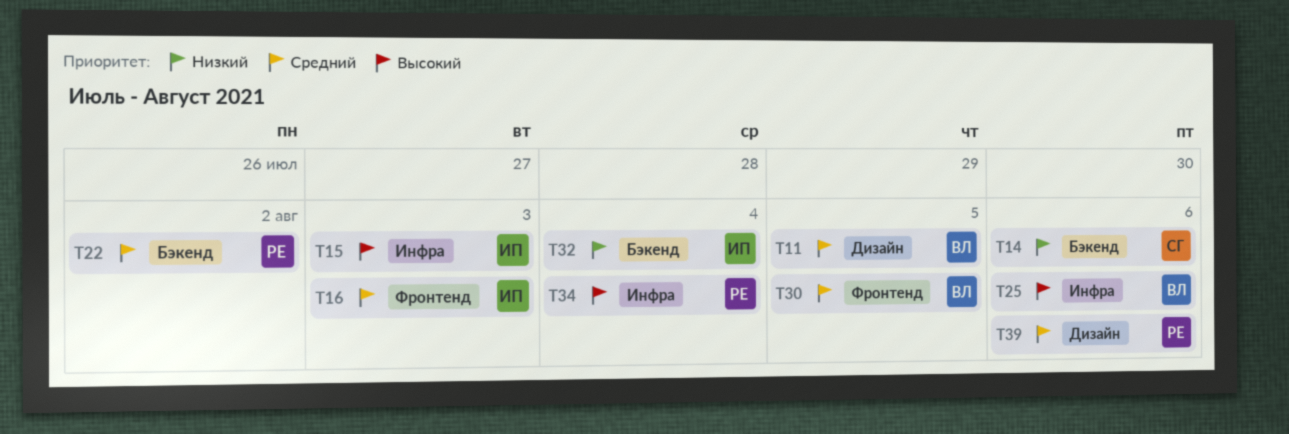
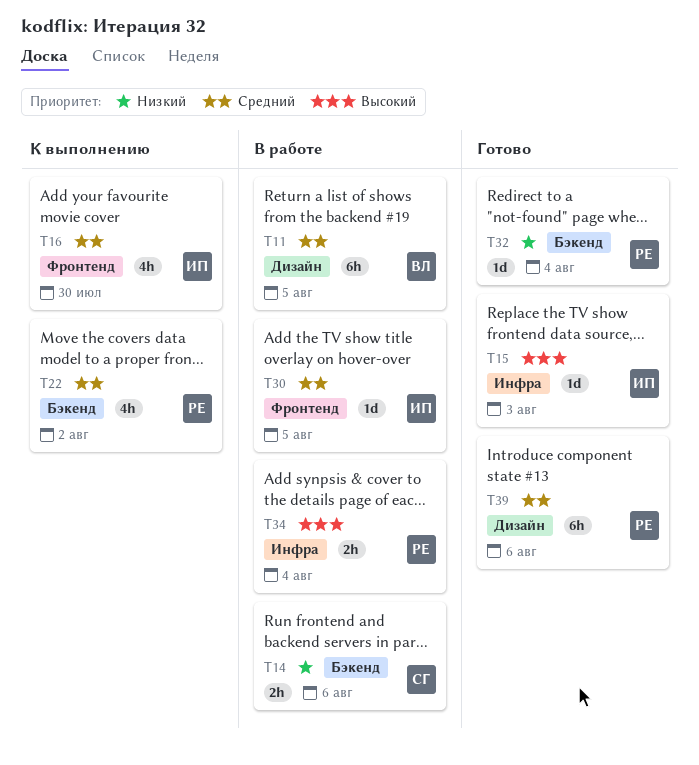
T16, due: Aug 3 -> Jul 30
T25: present -> none
T30, owner: ВЛ -> ИП
T32, owner: ИП -> РЕ

